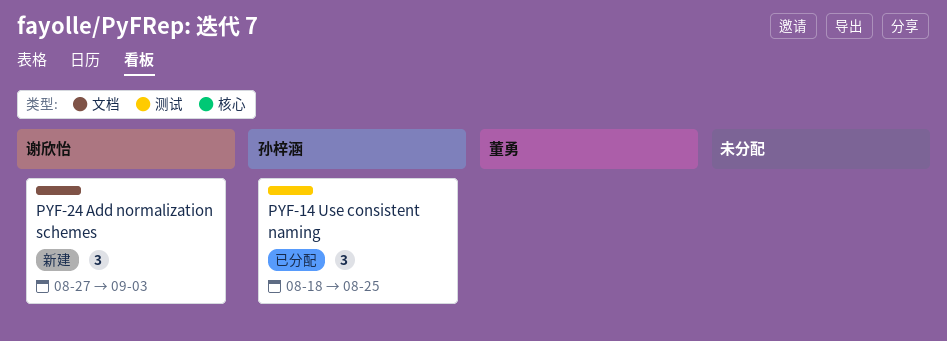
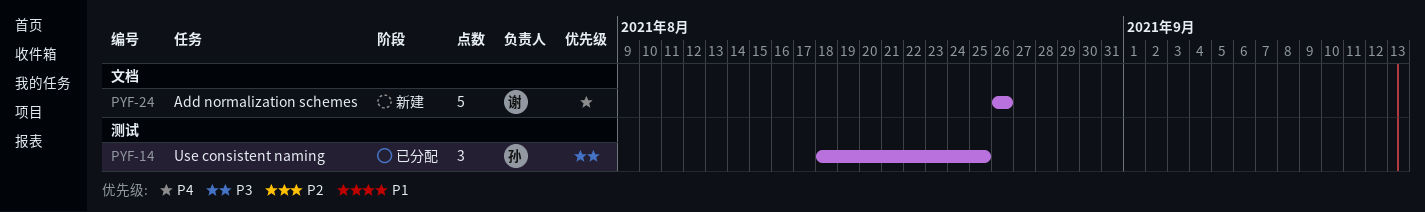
PYF-24, estimate: 3 -> 5
PYF-24, start: Aug 27 -> Aug 26
PYF-24, due: Sep 3 -> Aug 26

